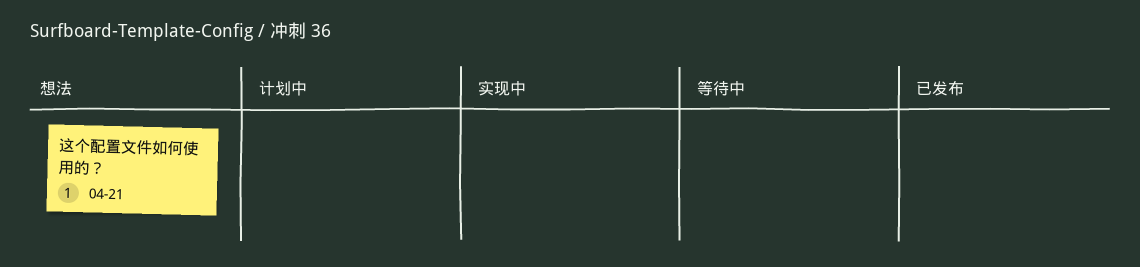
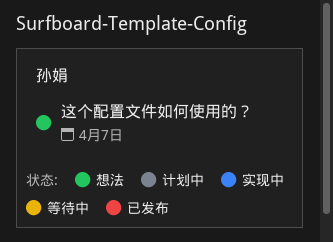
这个配置文件如何使用的？, due: Apr 21 -> Apr 7

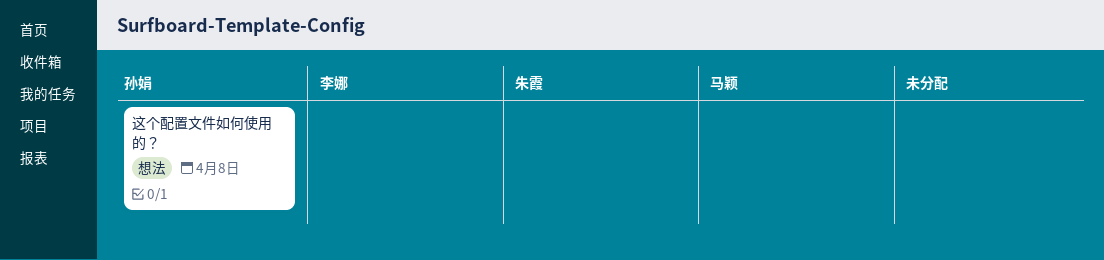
这个配置文件如何使用的？, due: Apr 7 -> Apr 8

